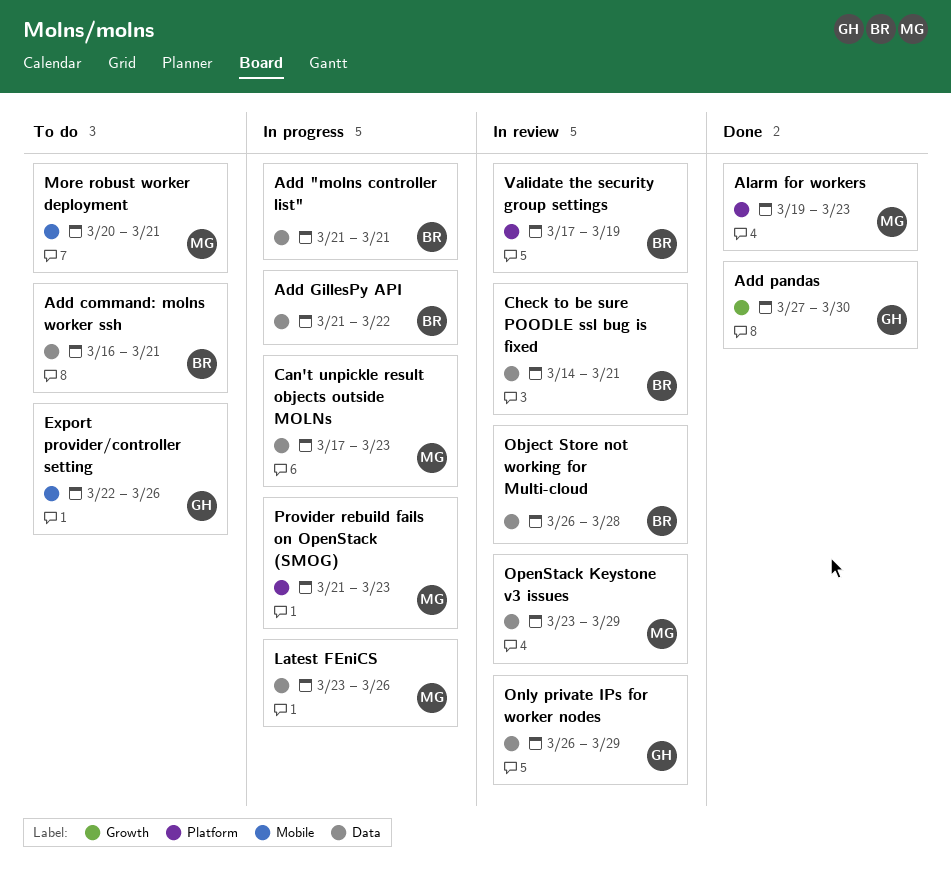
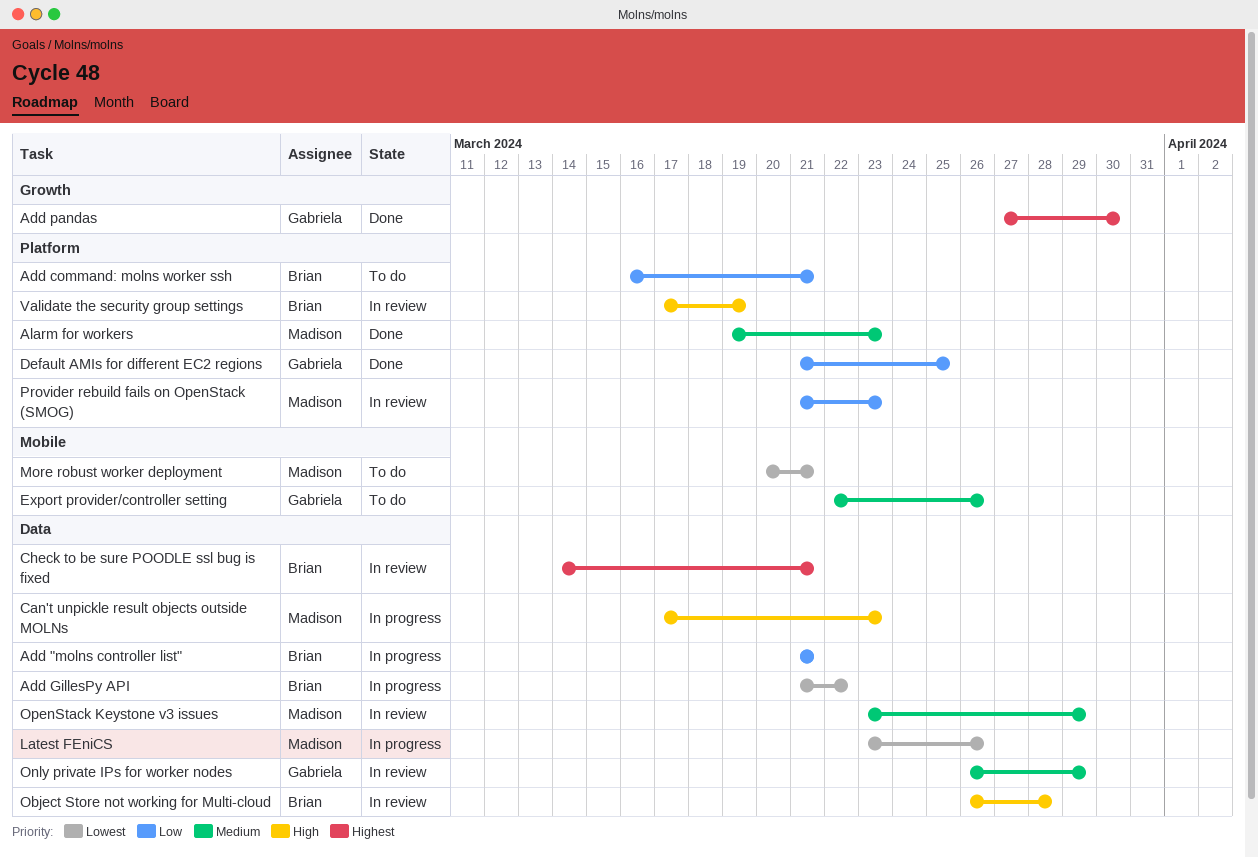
Add command: molns worker ssh, label: Data -> Platform
Default AMIs for different EC2 regions: none -> present
Provider rebuild fails on OpenStack (SMOG), status: In progress -> In review

